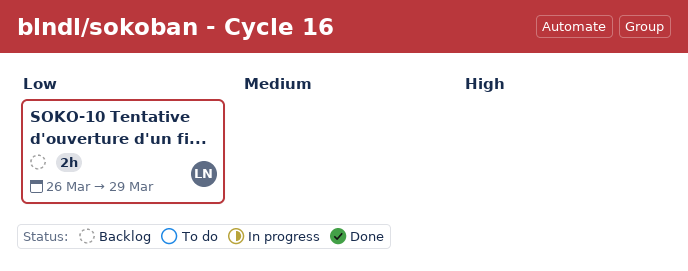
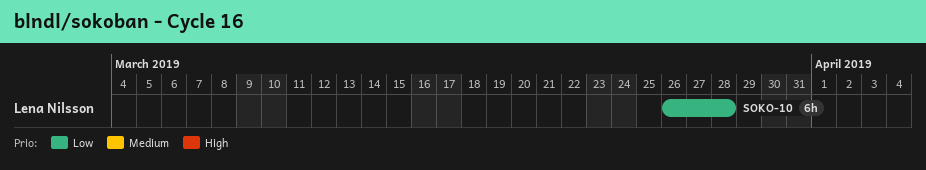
SOKO-10, estimate: 2h -> 6h
SOKO-10, due: Mar 29 -> Mar 28

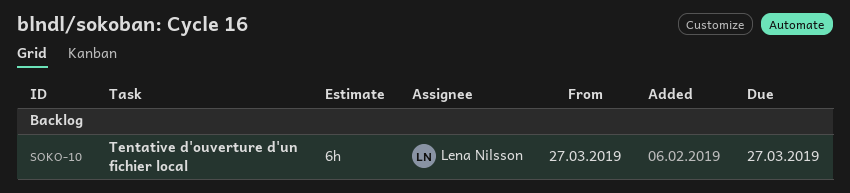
SOKO-10, start: Mar 26 -> Mar 27
SOKO-10, due: Mar 28 -> Mar 27

